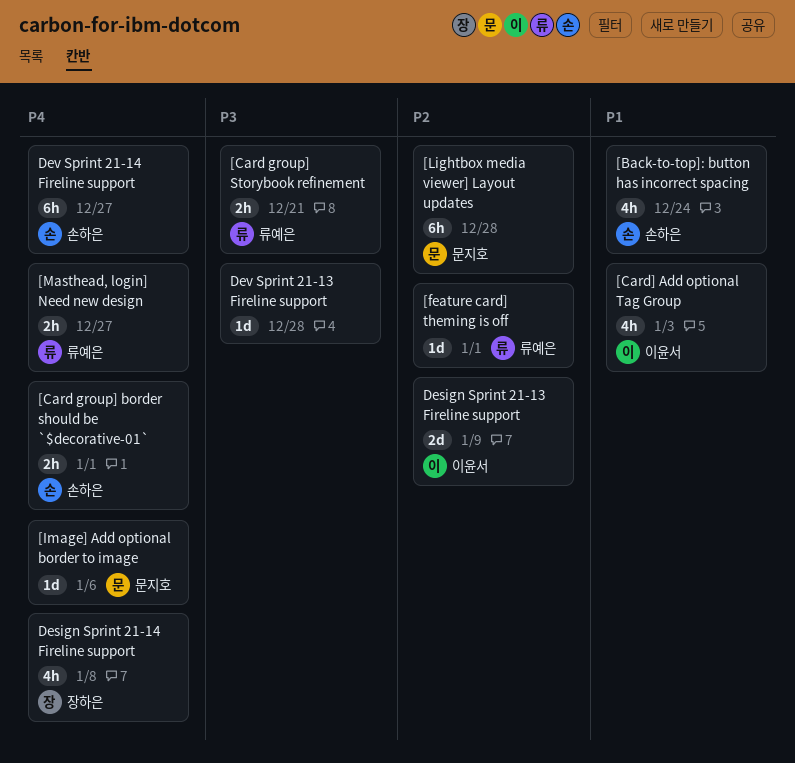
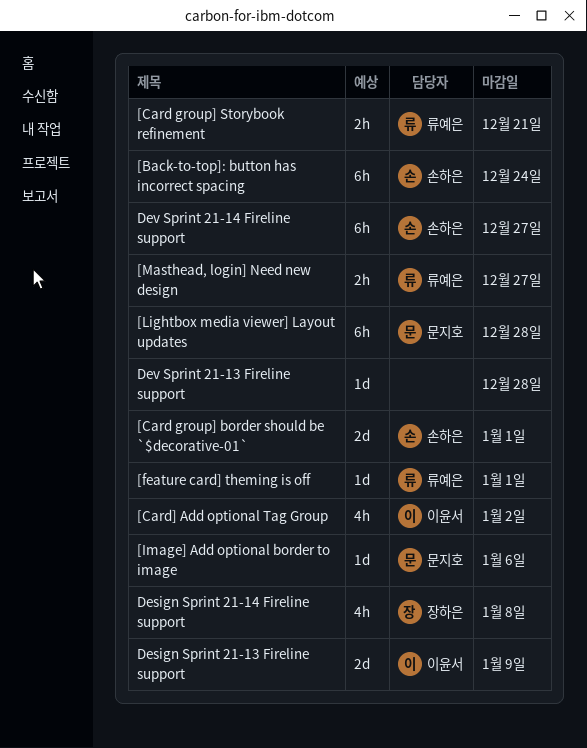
[Back-to-top]: button has incorrect spacing, estimate: 4h -> 6h
[Card group] border should be `$decorative-01`, estimate: 2h -> 2d
[Card] Add optional Tag Group, due: Jan 3 -> Jan 2

